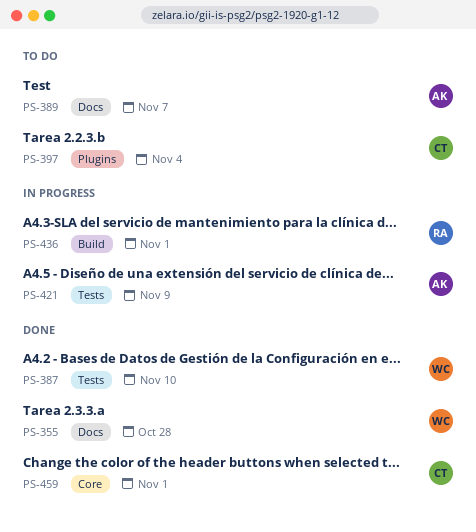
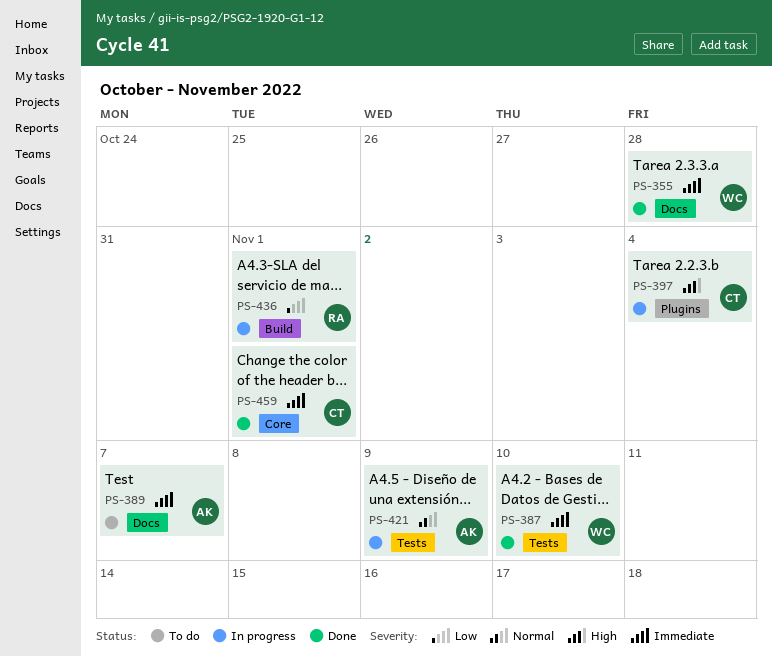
PS-397, status: To do -> In progress

